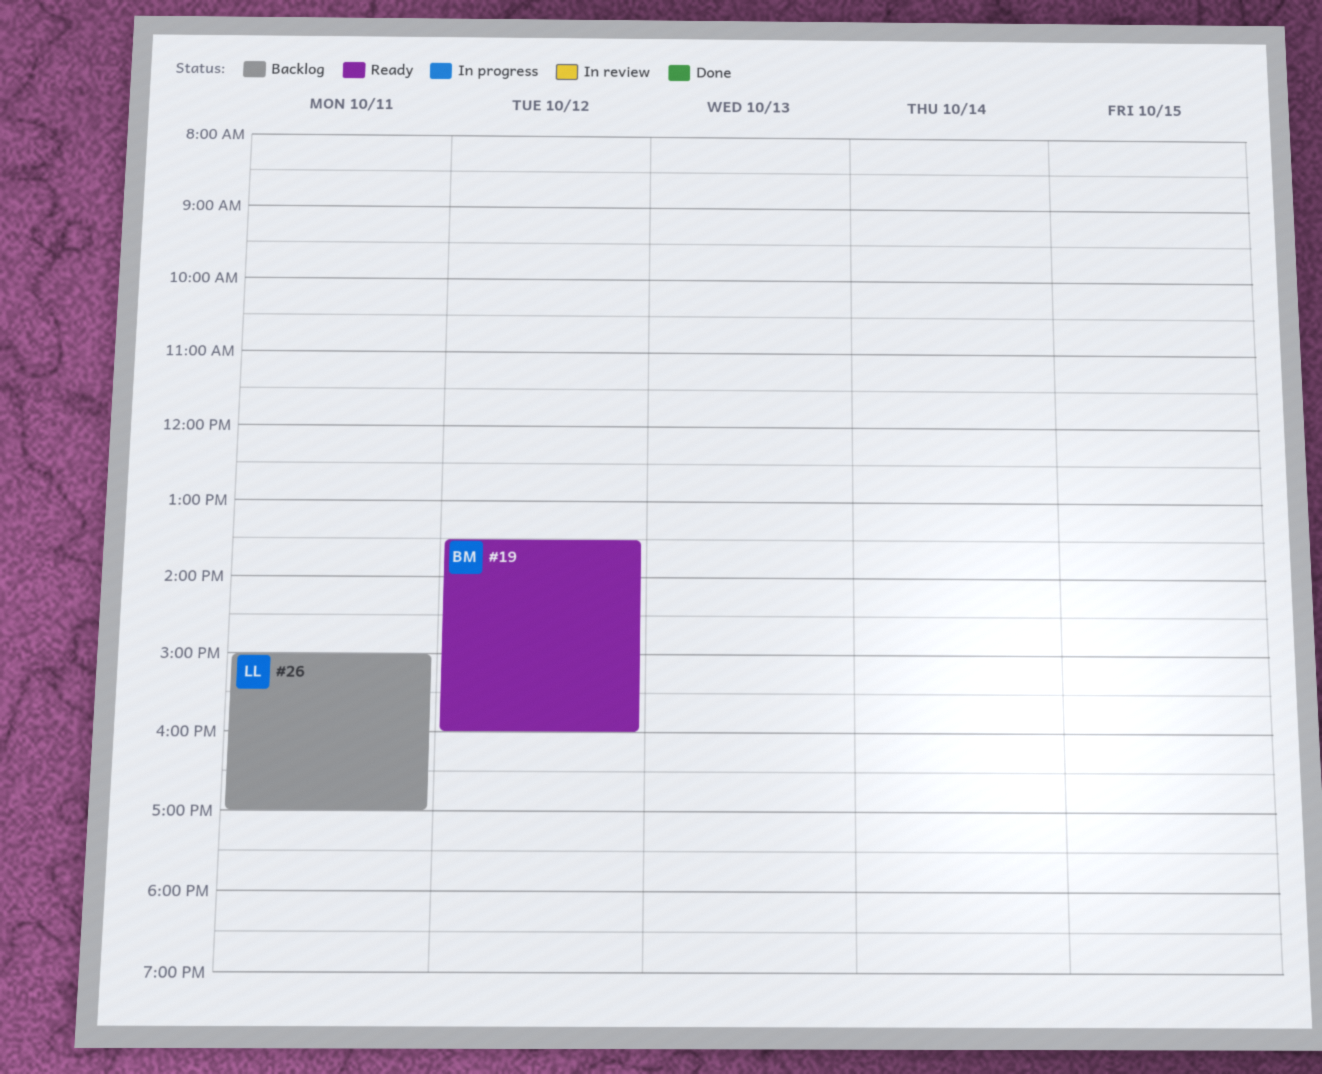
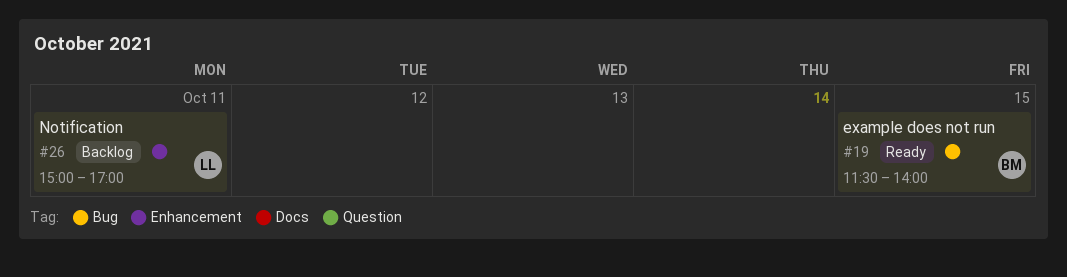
#19, day: Oct 12 -> Oct 15
#19, begins: 13:30 -> 11:30
#19, ends: 16:00 -> 14:00

